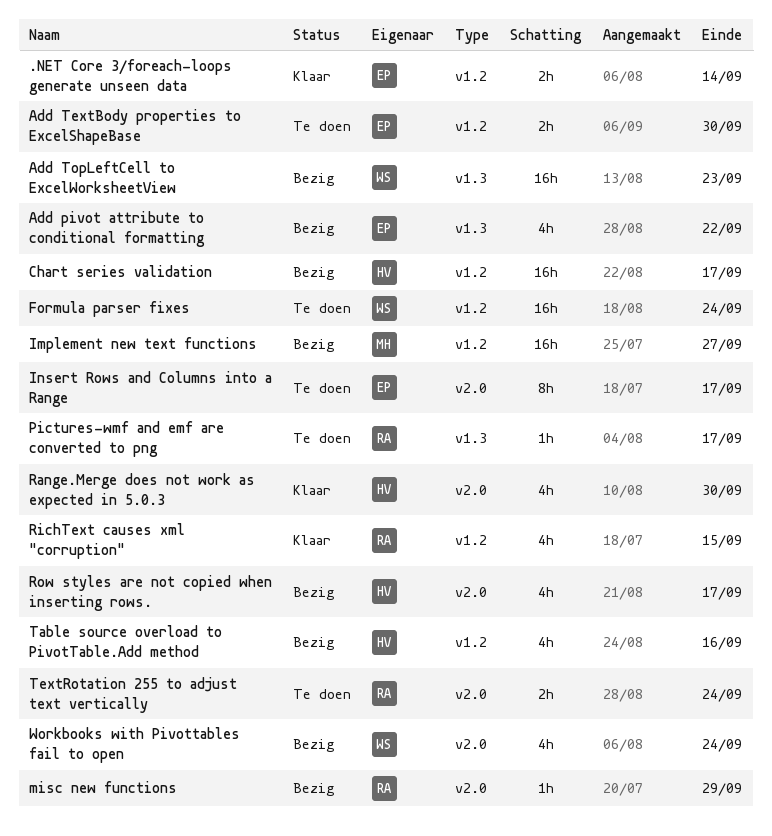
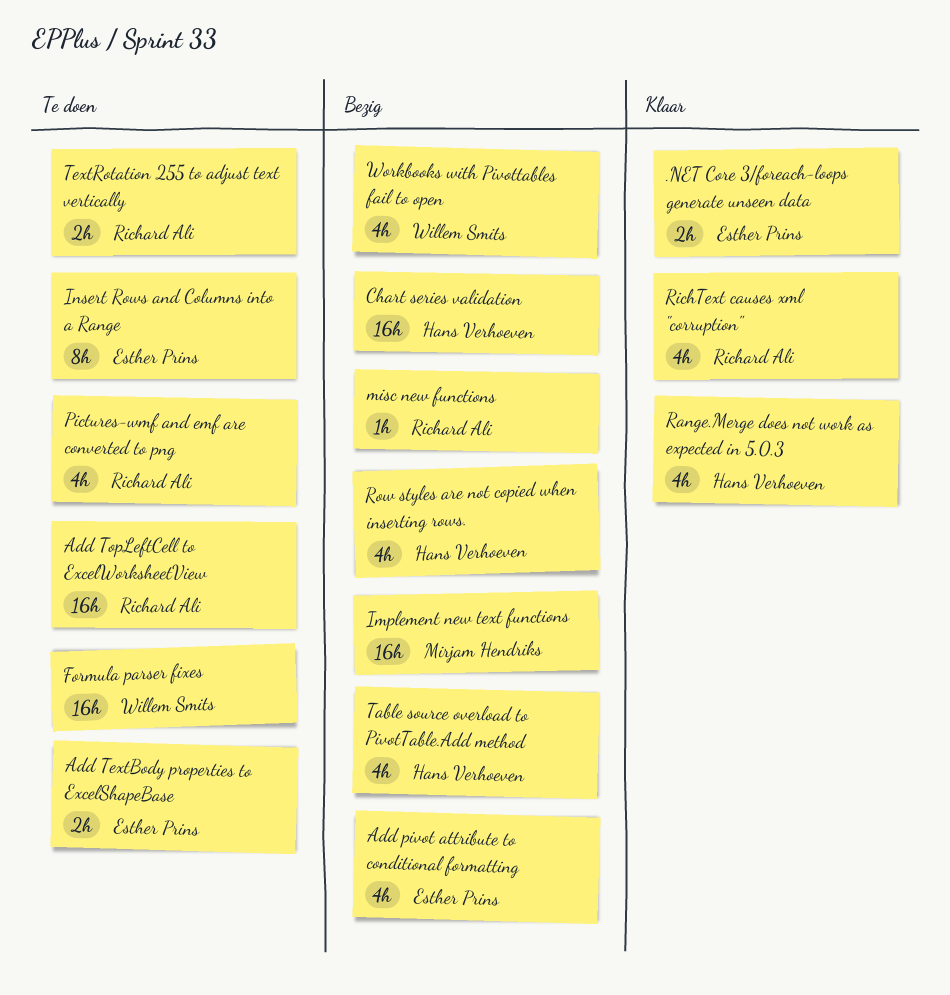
Add TopLeftCell to ExcelWorksheetView, status: Bezig -> Te doen
Add TopLeftCell to ExcelWorksheetView, owner: Willem Smits -> Richard Ali
Pictures-wmf and emf are converted to png, estimate: 1h -> 4h

